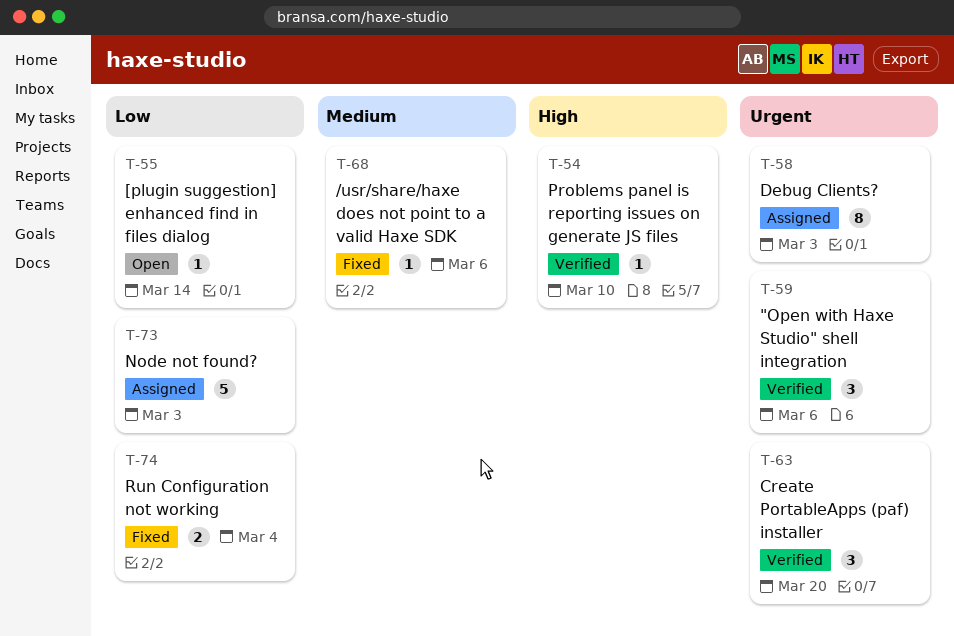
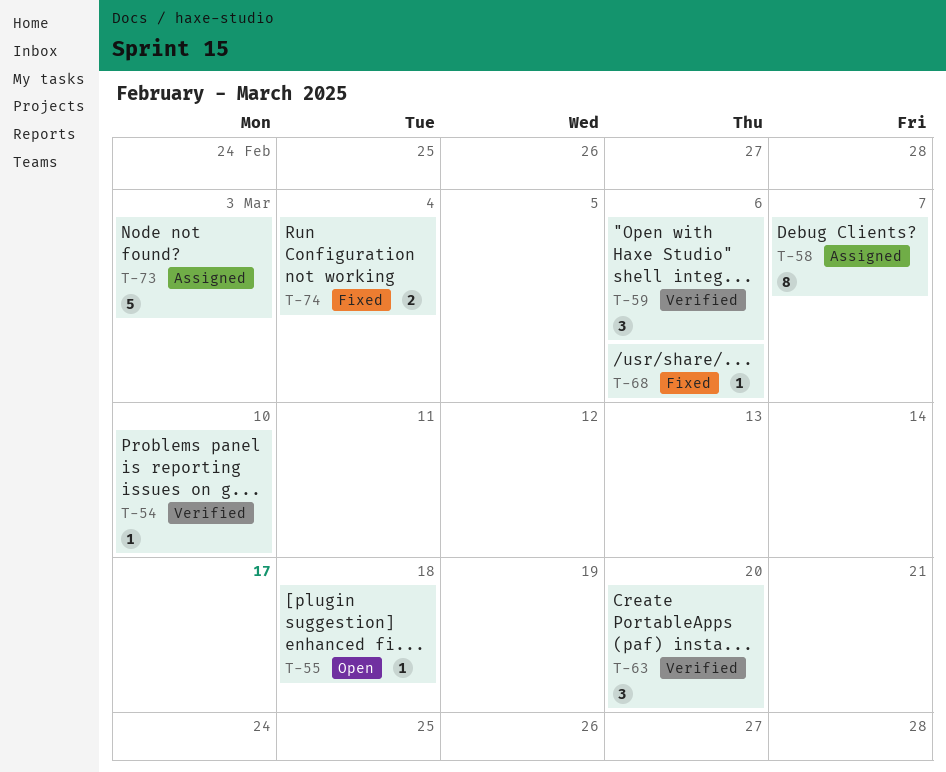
T-55, due: Mar 14 -> Mar 18
T-58, due: Mar 3 -> Mar 7

